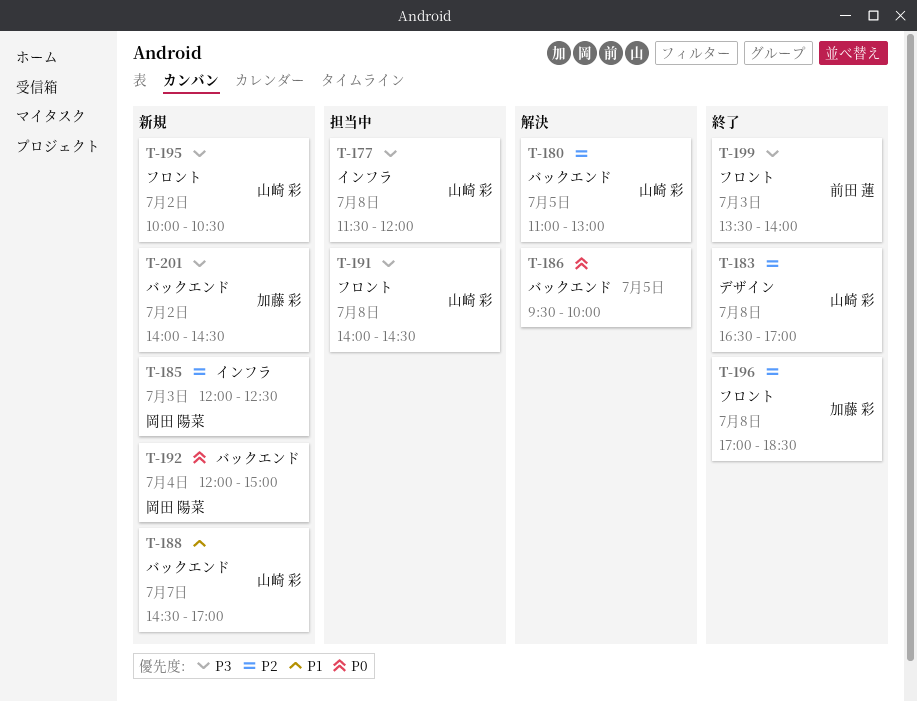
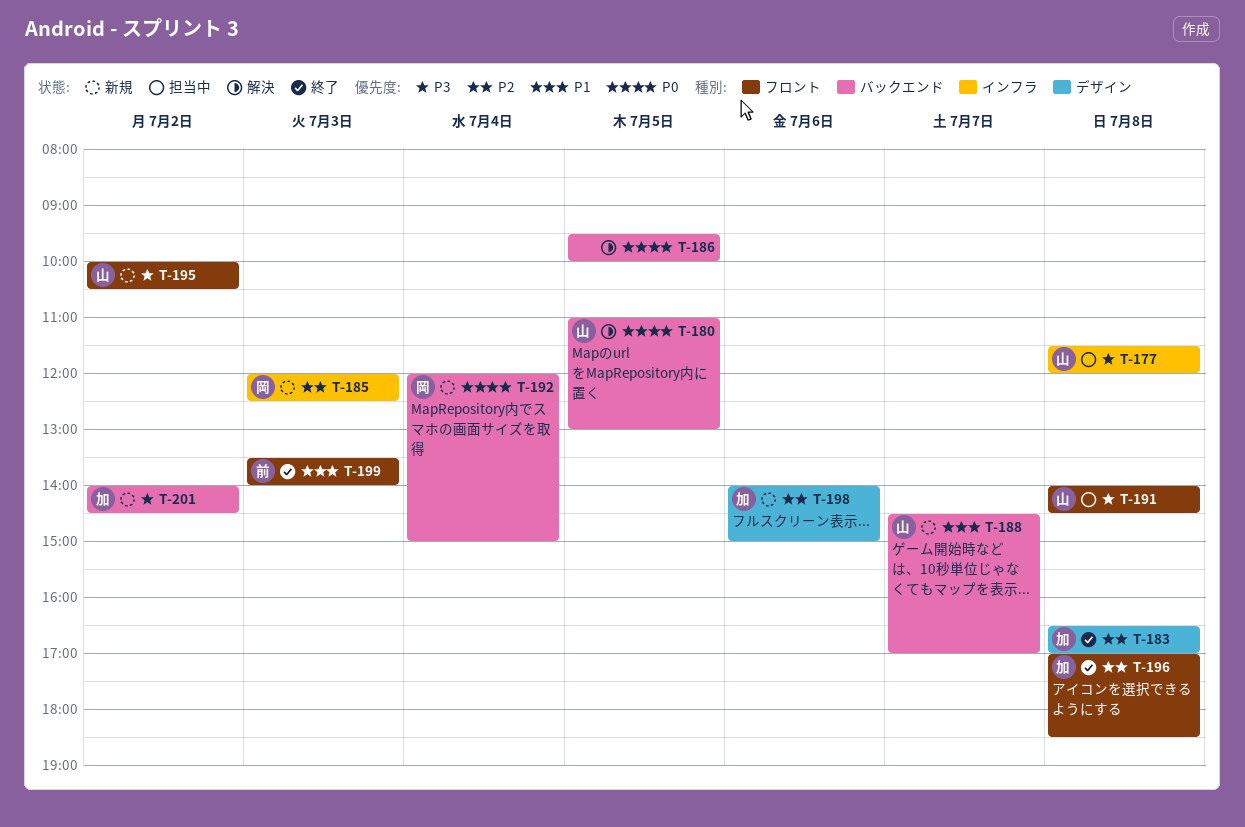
T-180, priority: P2 -> P0
T-183, owner: 山崎 彩 -> 加藤 彩
T-198: none -> present
T-199, priority: P3 -> P1

